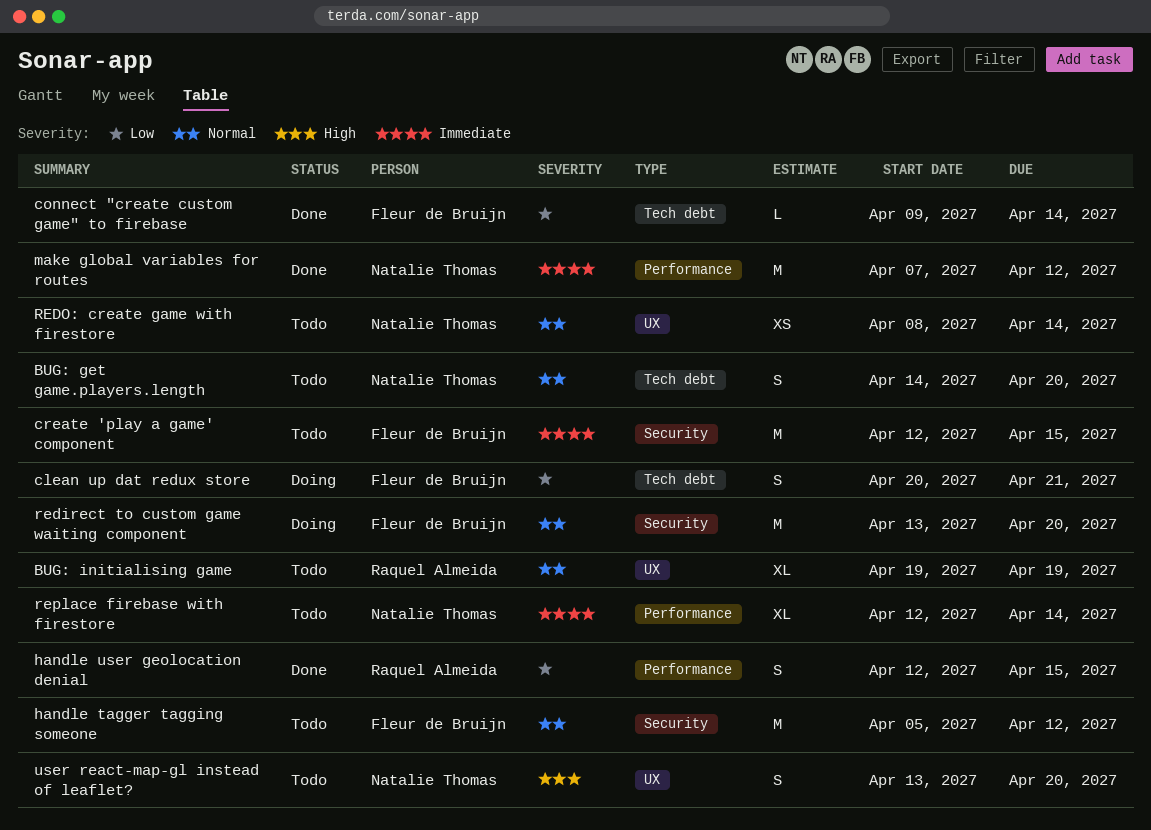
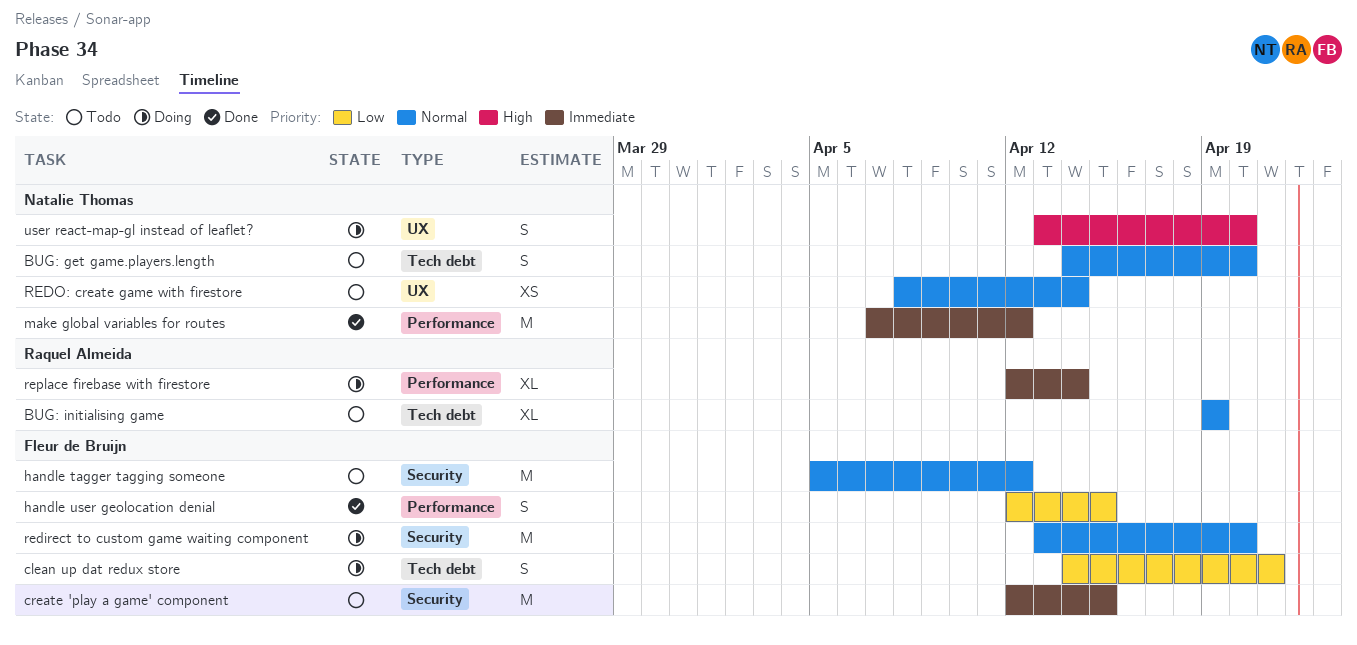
BUG: initialising game, label: UX -> Tech debt
clean up dat redux store, start: Apr 20 -> Apr 14
connect "create custom game" to firebase: present -> none
handle user geolocation denial, owner: Raquel Almeida -> Fleur de Bruijn
replace firebase with firestore, status: Todo -> Doing
replace firebase with firestore, owner: Natalie Thomas -> Raquel Almeida
user react-map-gl instead of leaflet?, status: Todo -> Doing

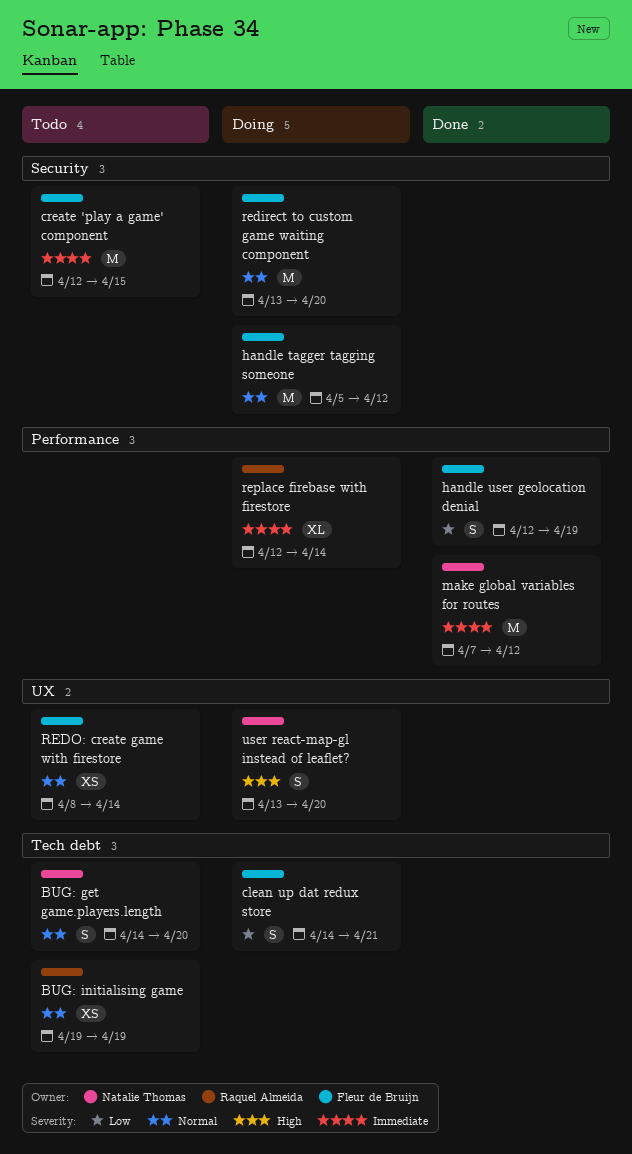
BUG: initialising game, estimate: XL -> XS
handle tagger tagging someone, status: Todo -> Doing
handle user geolocation denial, due: Apr 15 -> Apr 19
REDO: create game with firestore, owner: Natalie Thomas -> Fleur de Bruijn

